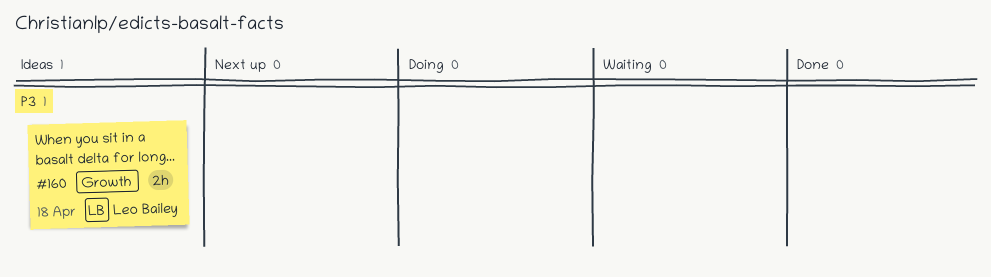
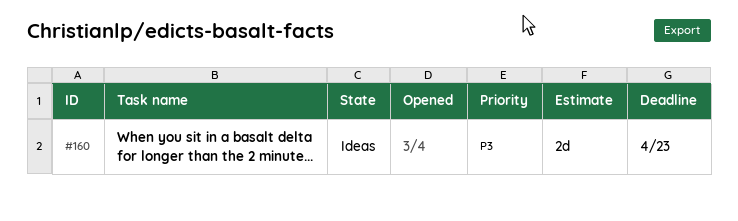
#160, estimate: 2h -> 2d
#160, due: Apr 18 -> Apr 23

